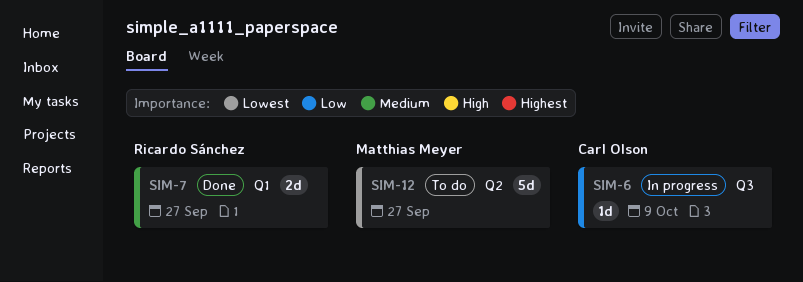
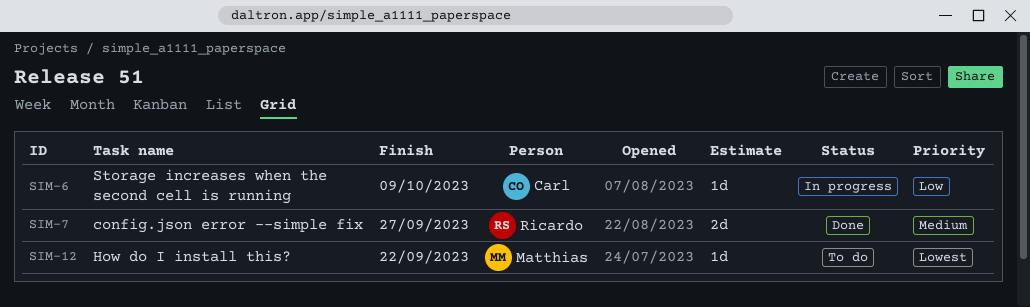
SIM-12, estimate: 5d -> 1d
SIM-12, due: Sep 27 -> Sep 22

